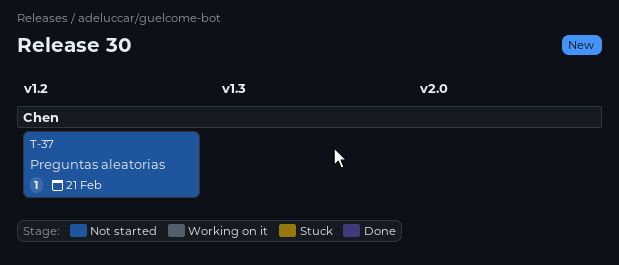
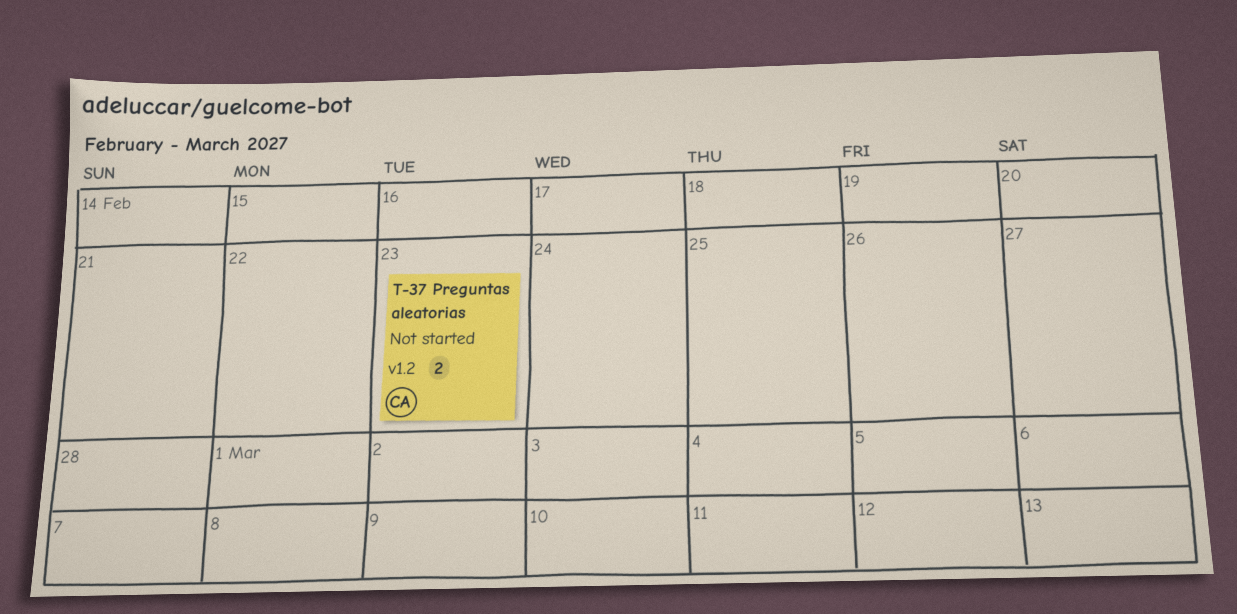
T-37, estimate: 1 -> 2
T-37, due: Feb 21 -> Feb 23

